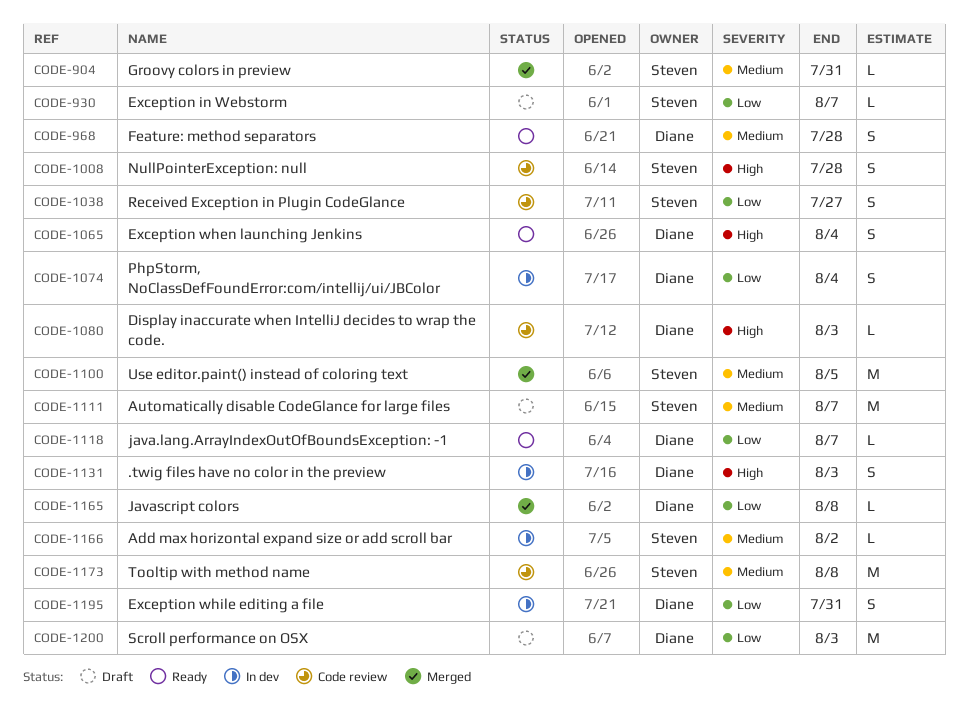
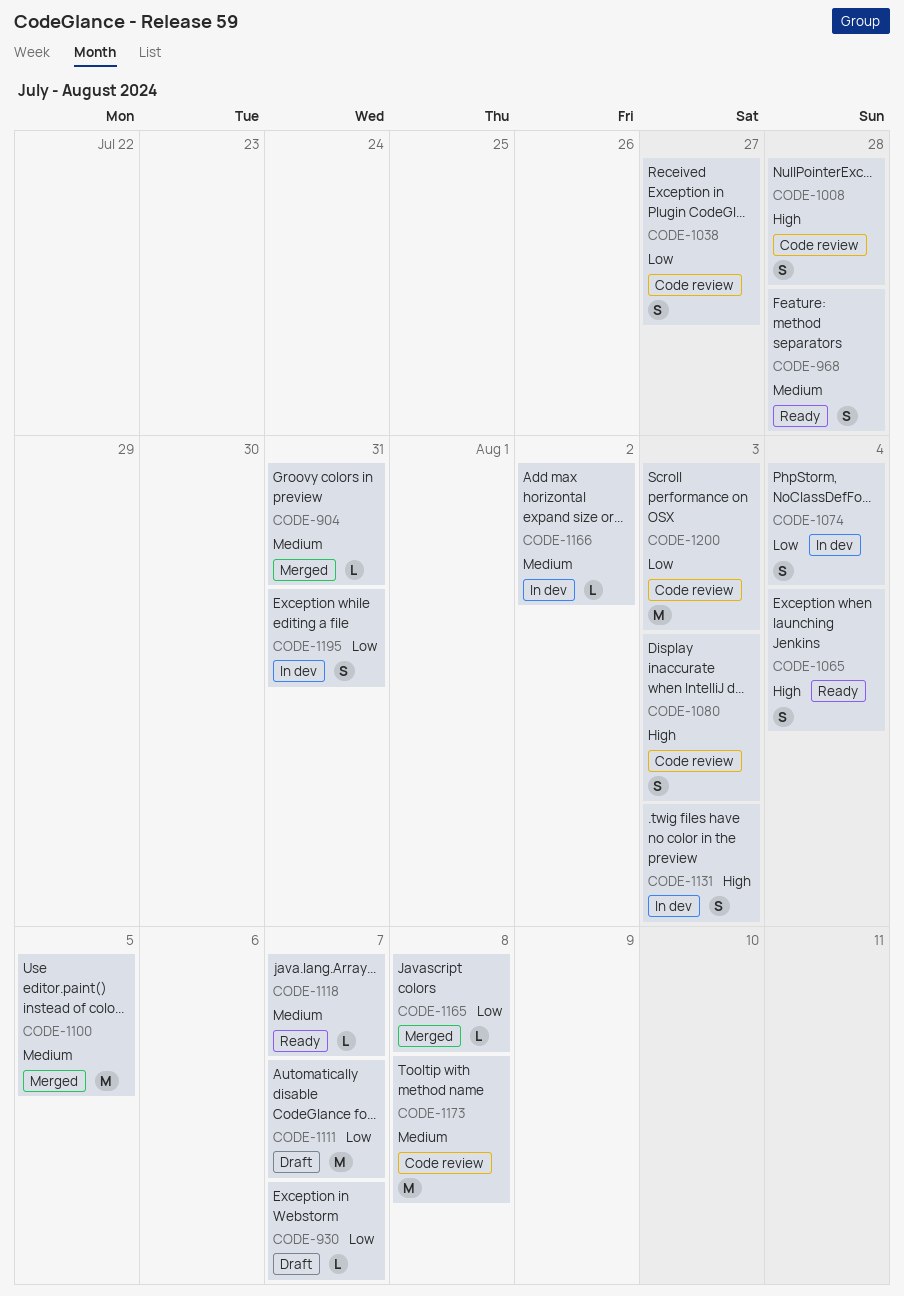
CODE-1080, estimate: L -> S
CODE-1111, priority: Medium -> Low
CODE-1118, priority: Low -> Medium
CODE-1200, status: Draft -> Code review

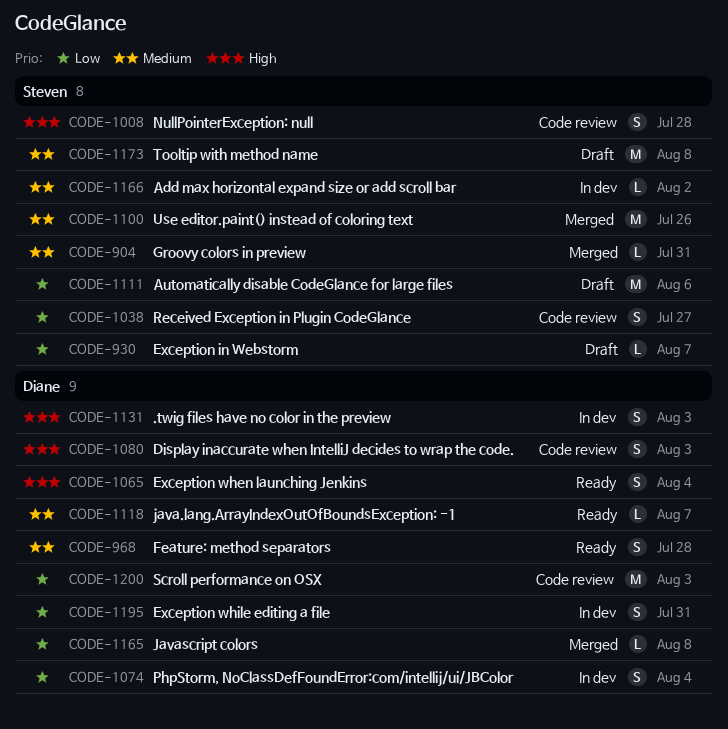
CODE-1100, due: Aug 5 -> Jul 26
CODE-1111, due: Aug 7 -> Aug 6
CODE-1173, status: Code review -> Draft

